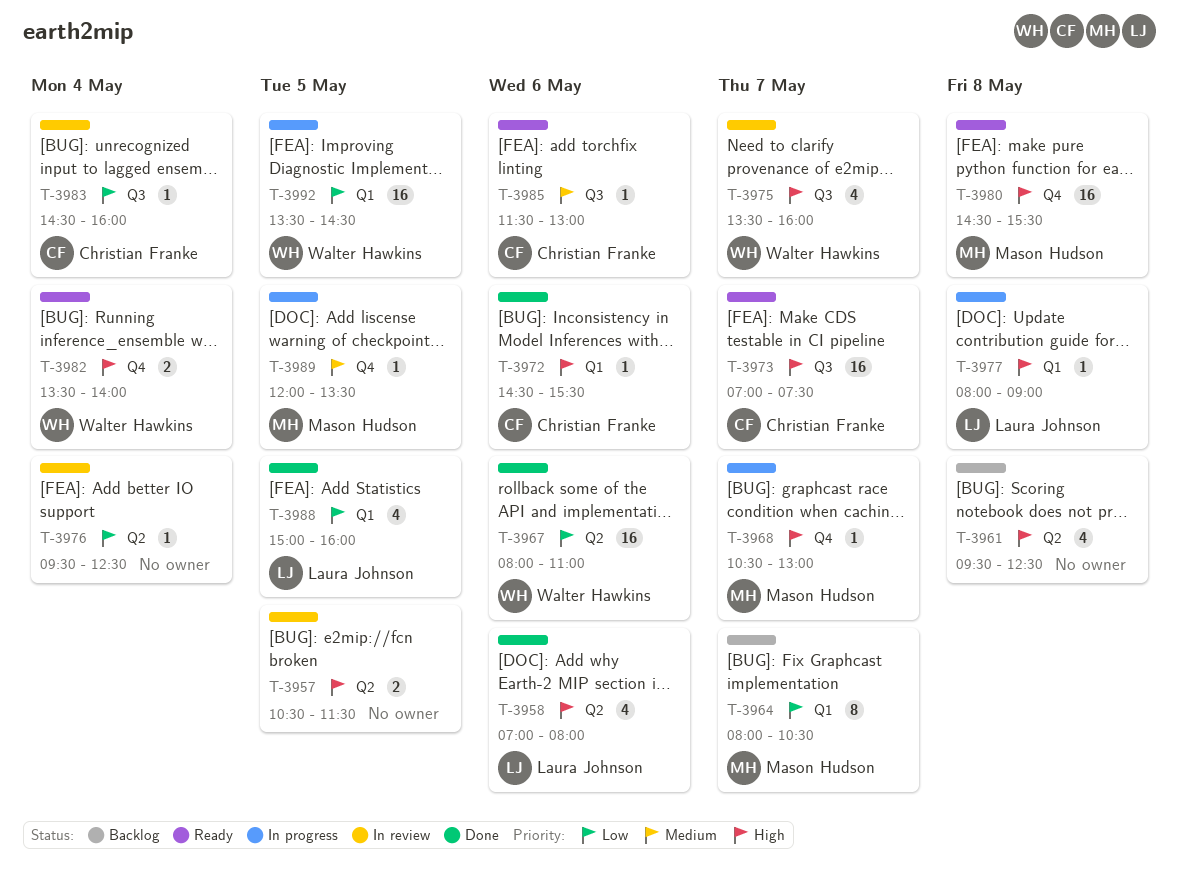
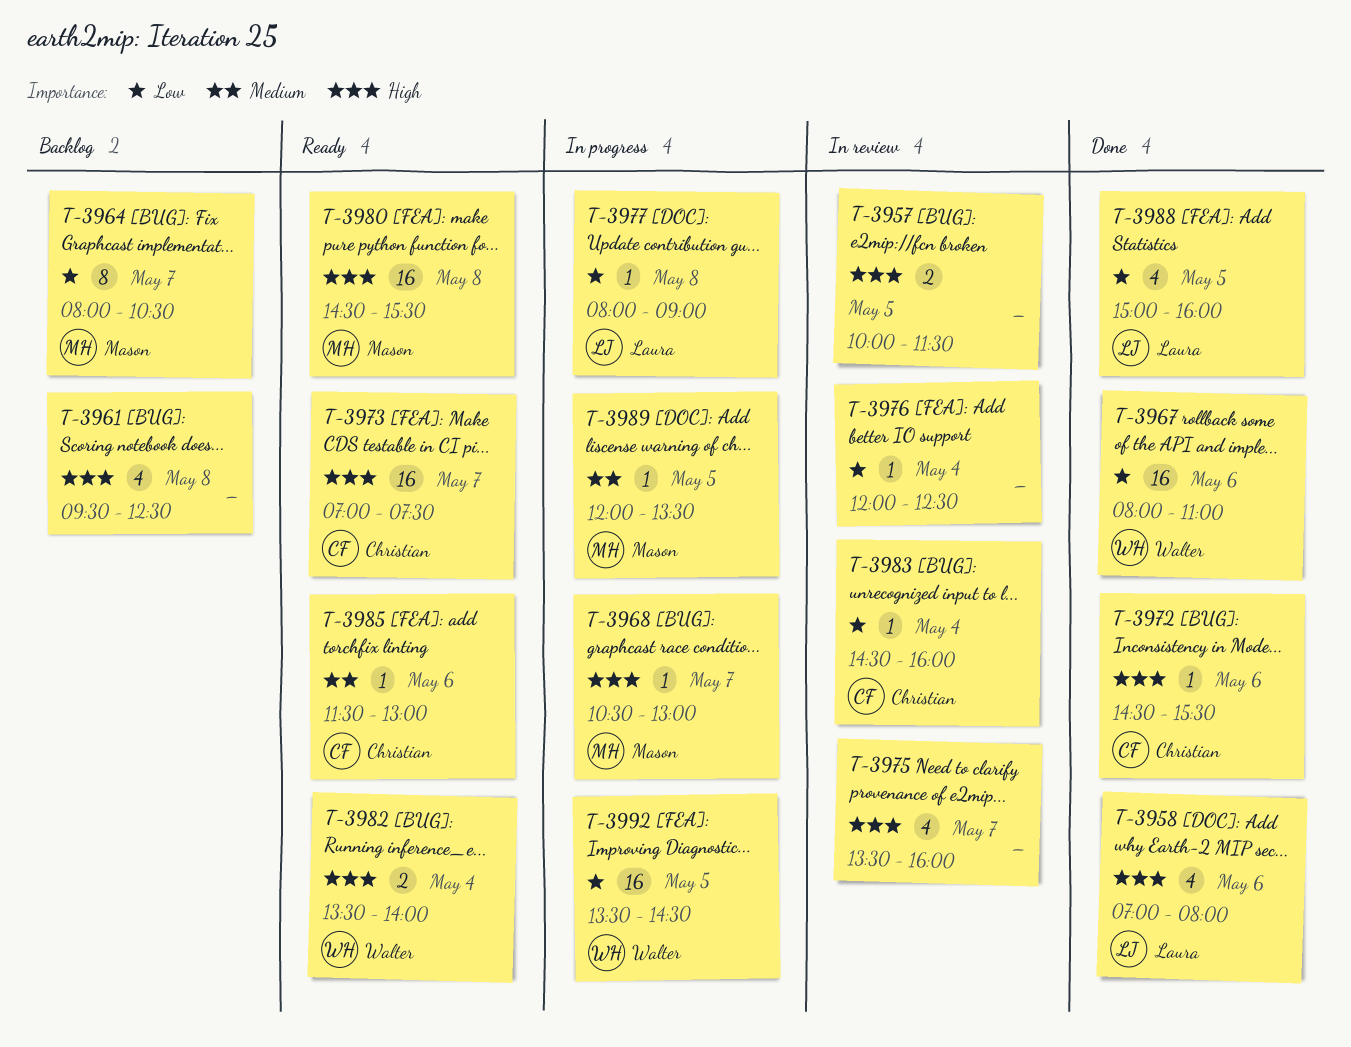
T-3957, begins: 10:30 -> 10:00
T-3975, owner: Walter Hawkins -> none
T-3976, begins: 09:30 -> 12:00
T-3977, priority: High -> Low

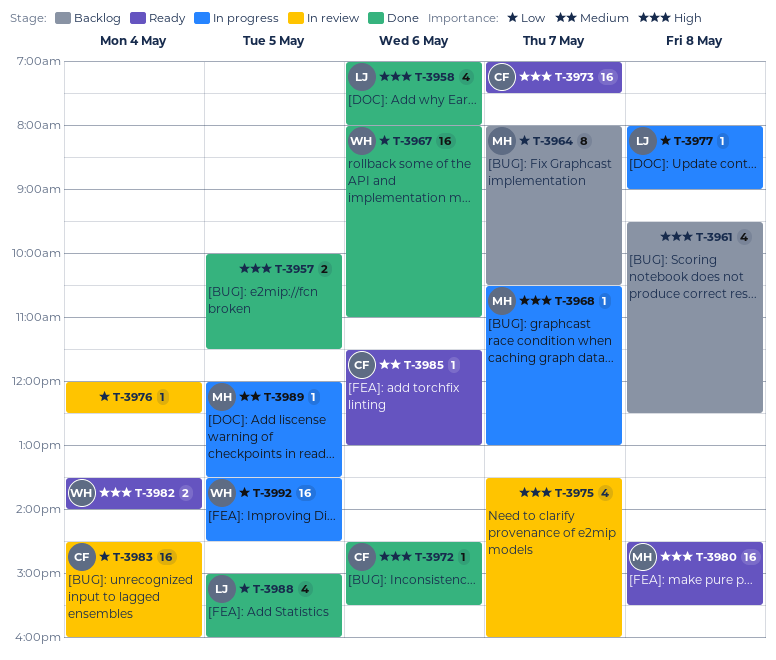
T-3957, status: In review -> Done
T-3983, estimate: 1 -> 16

